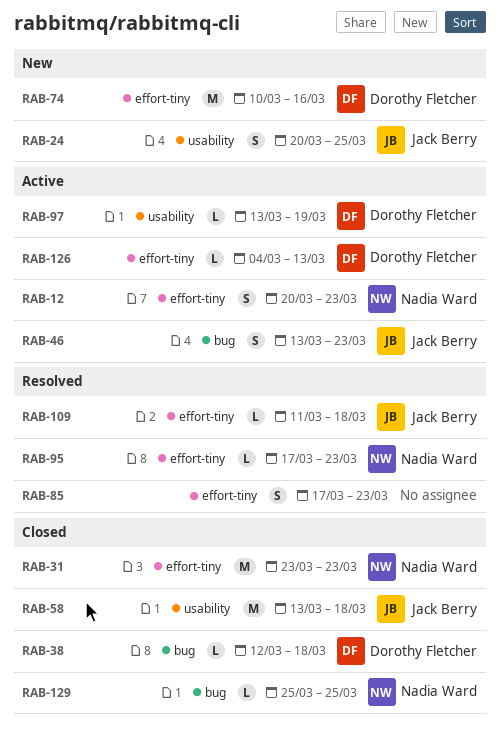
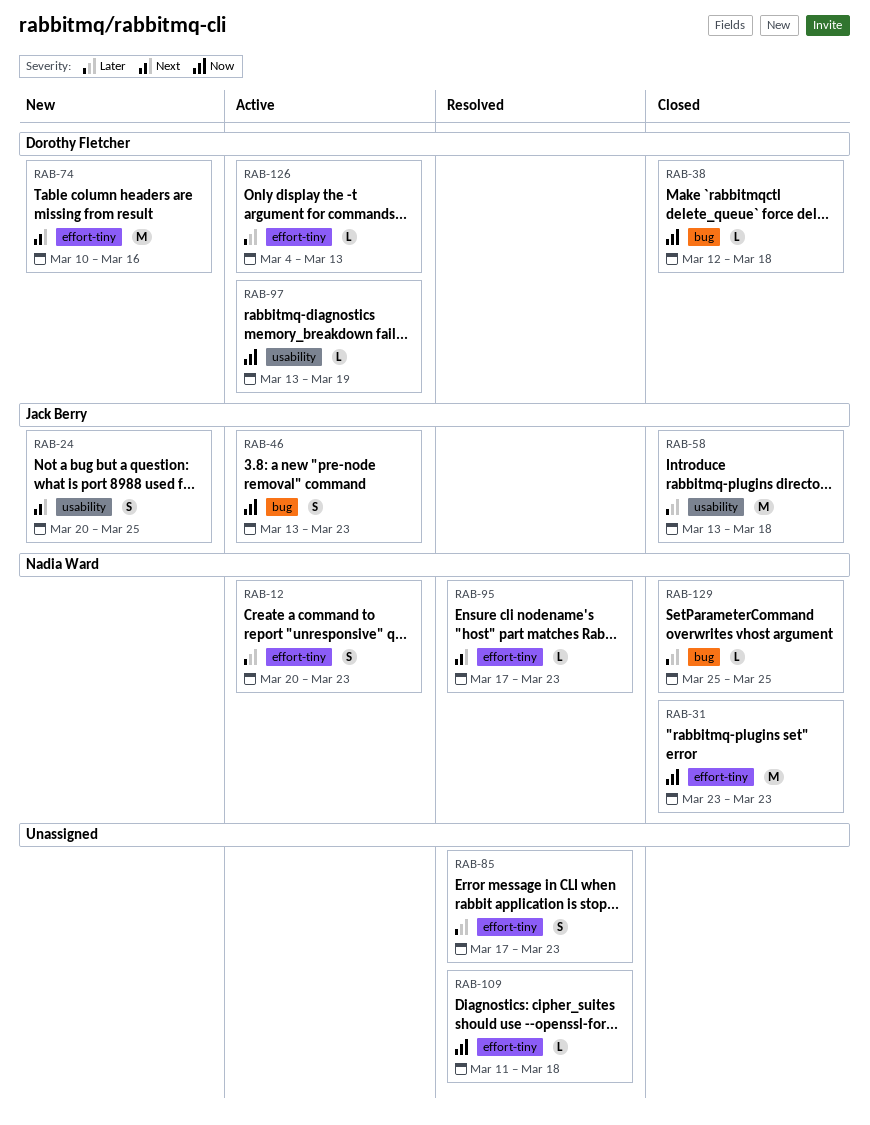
RAB-109, owner: Jack Berry -> none

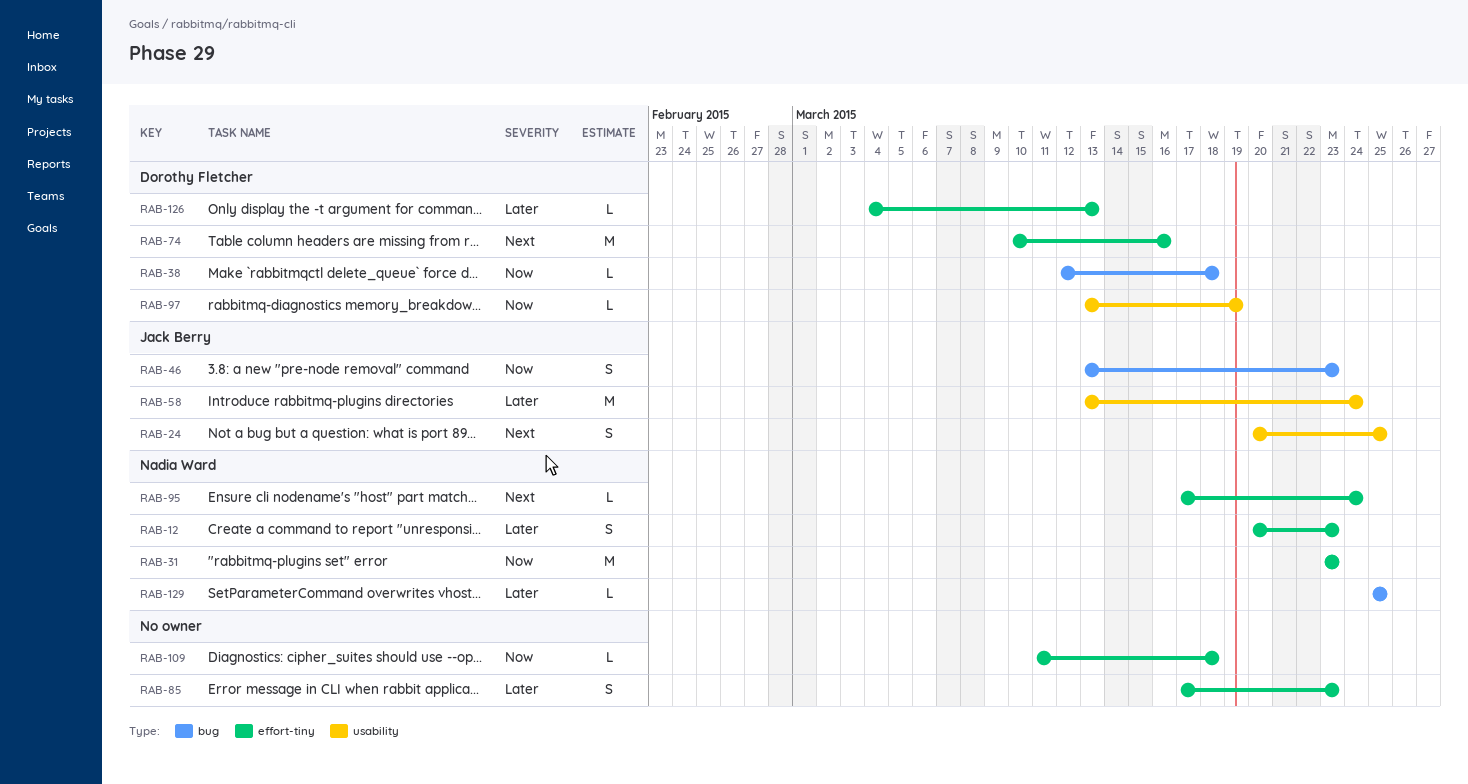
RAB-58, due: Mar 18 -> Mar 24
RAB-95, due: Mar 23 -> Mar 24

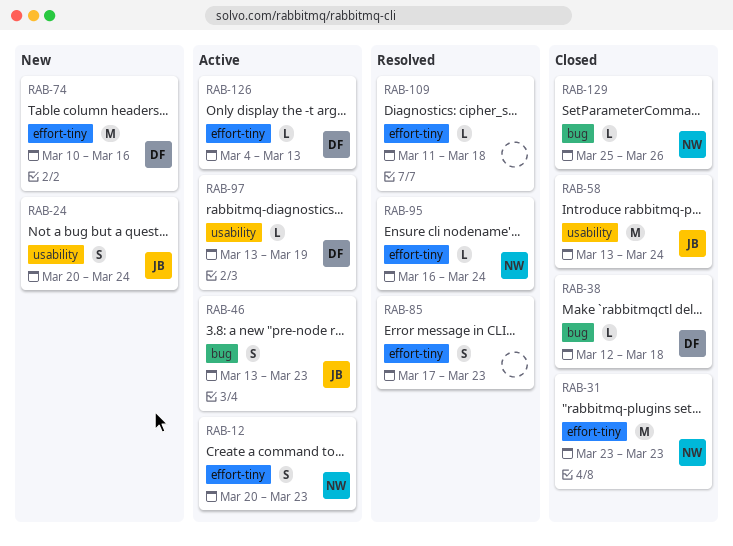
RAB-24, due: Mar 25 -> Mar 24
RAB-95, start: Mar 17 -> Mar 16
RAB-129, due: Mar 25 -> Mar 26

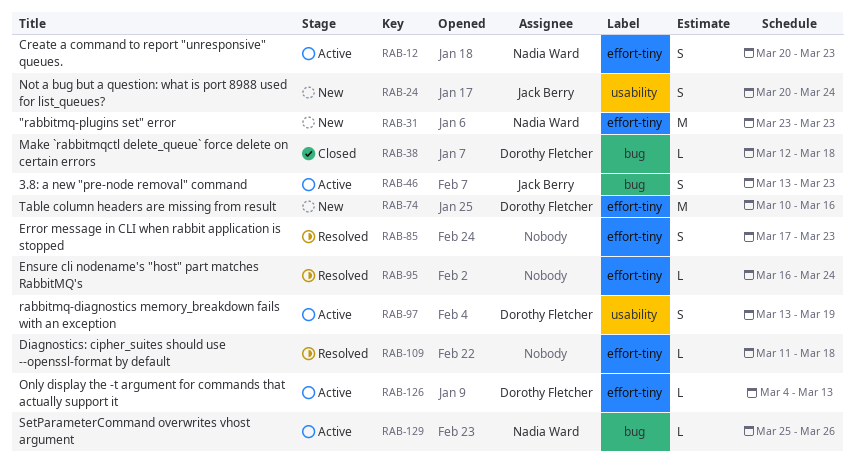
RAB-31, status: Closed -> New
RAB-58: present -> none
RAB-95, owner: Nadia Ward -> none
RAB-97, estimate: L -> S
RAB-129, status: Closed -> Active

